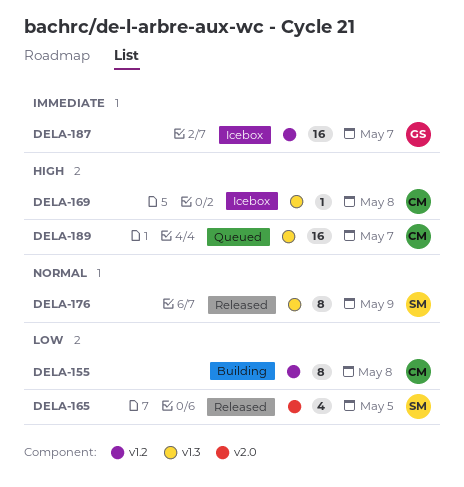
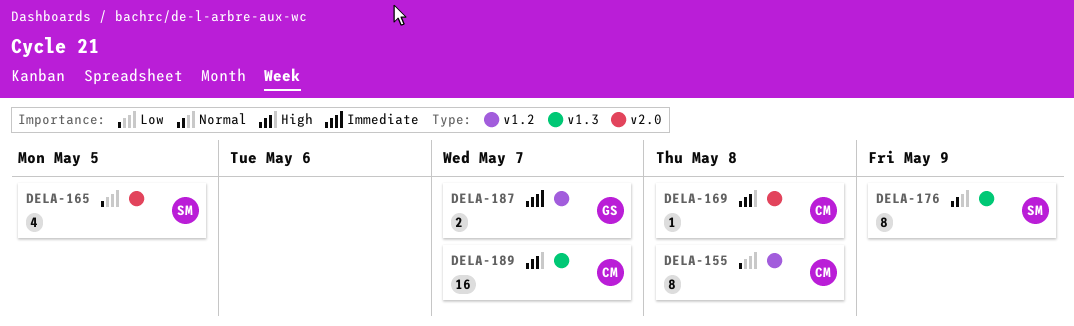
DELA-169, label: v1.3 -> v2.0
DELA-187, estimate: 16 -> 2

